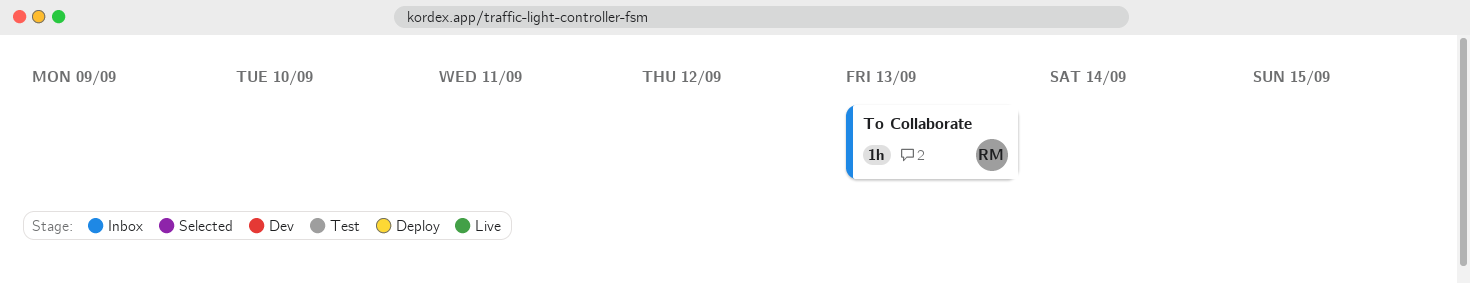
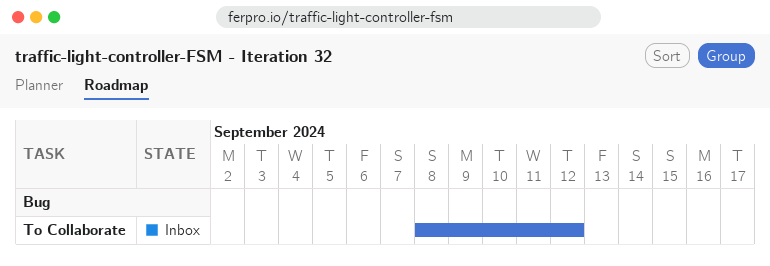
To Collaborate, due: Sep 13 -> Sep 12

